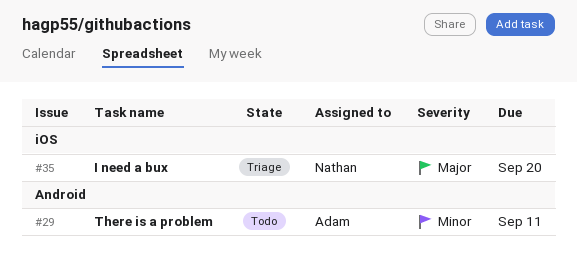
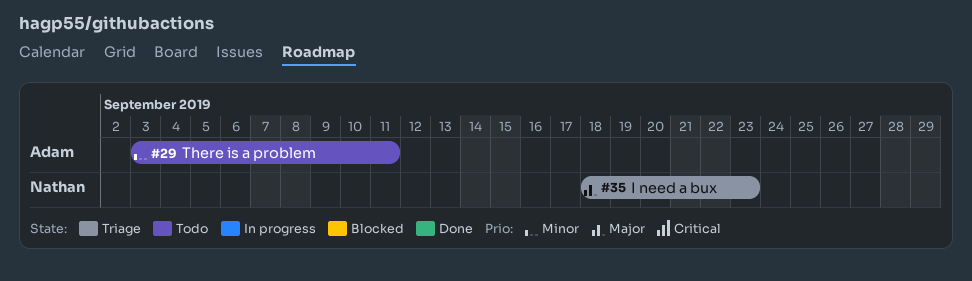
#35, due: Sep 20 -> Sep 23

